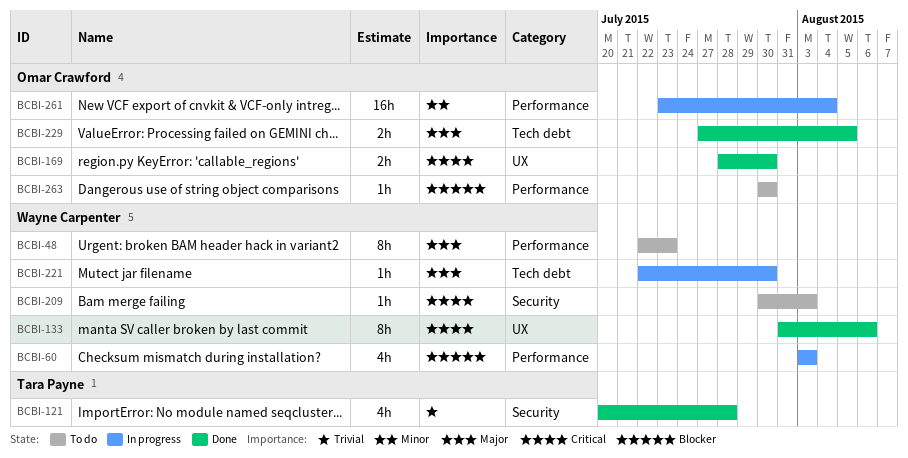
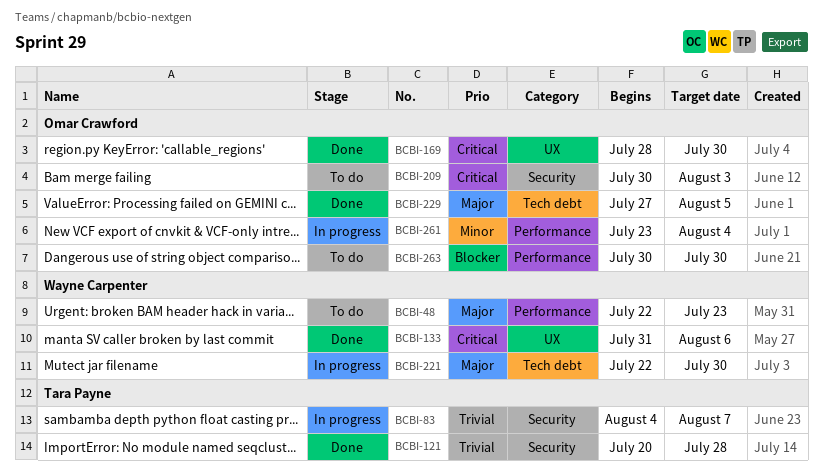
BCBI-60: present -> none
BCBI-83: none -> present
BCBI-209, owner: Wayne Carpenter -> Omar Crawford

